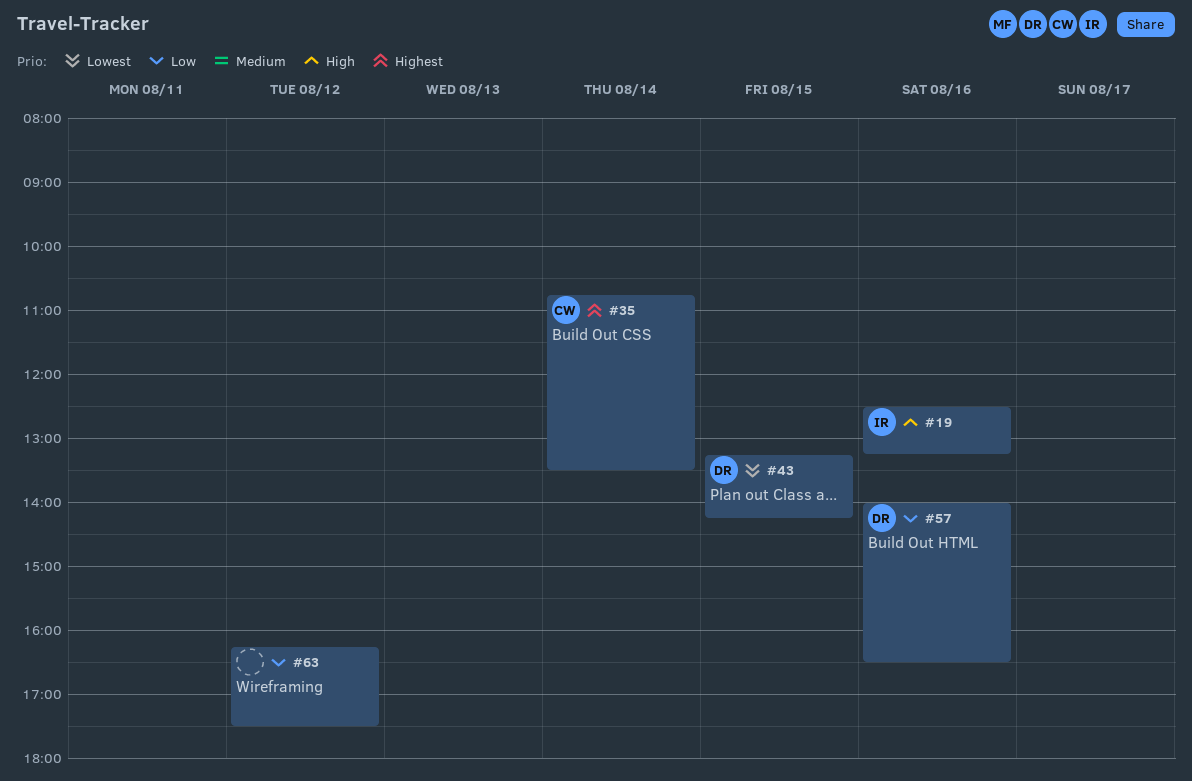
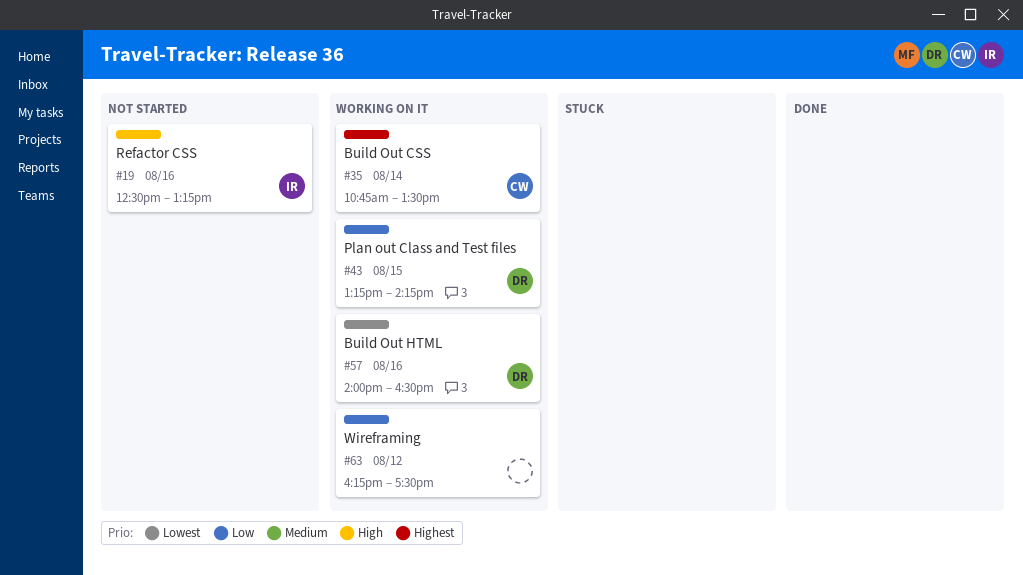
#43, priority: Lowest -> Low
#57, priority: Low -> Lowest

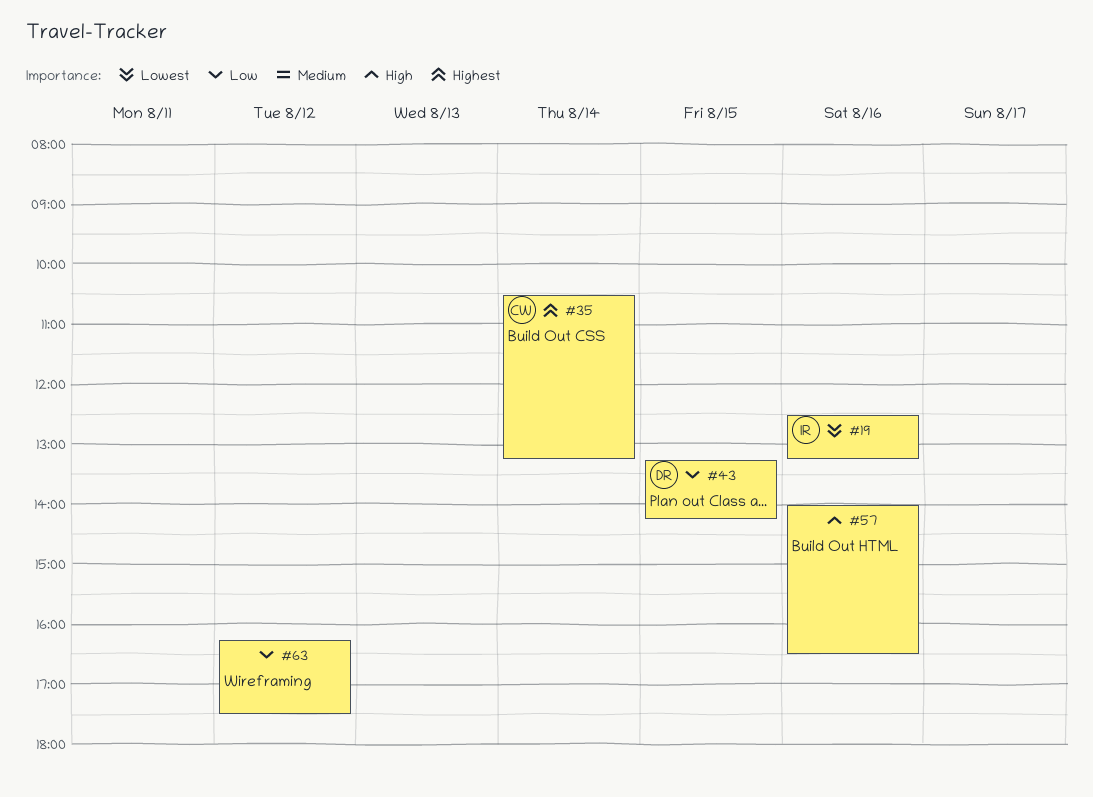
#19, priority: High -> Lowest
#35, begins: 10:45 -> 10:30
#35, ends: 13:30 -> 13:15
#57, owner: DR -> none
#57, priority: Lowest -> High

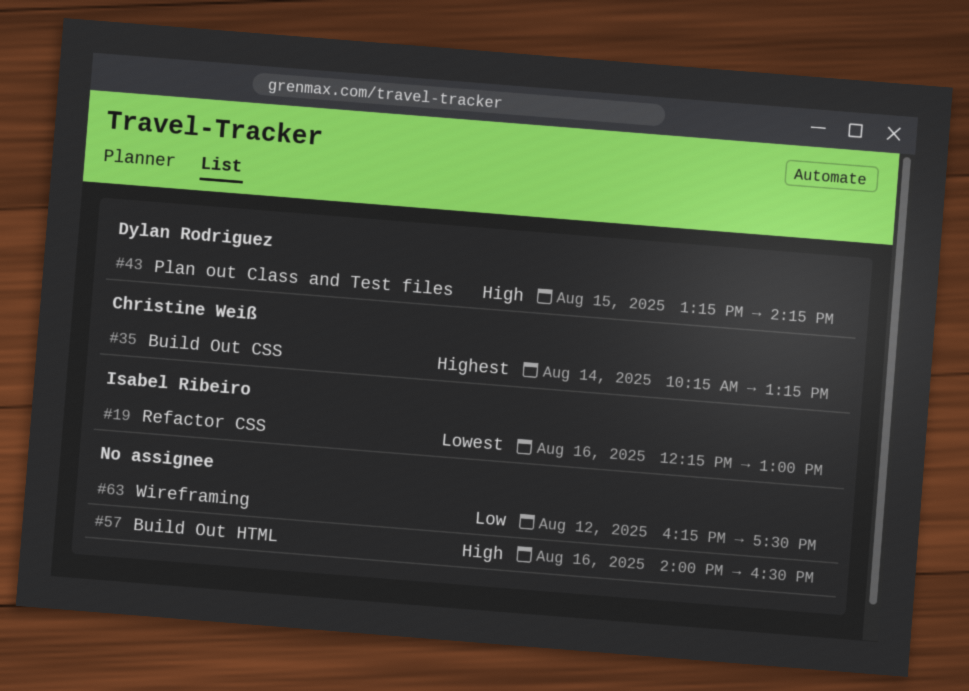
#19, begins: 12:30 -> 12:15
#19, ends: 13:15 -> 13:00
#35, begins: 10:30 -> 10:15
#43, priority: Low -> High

